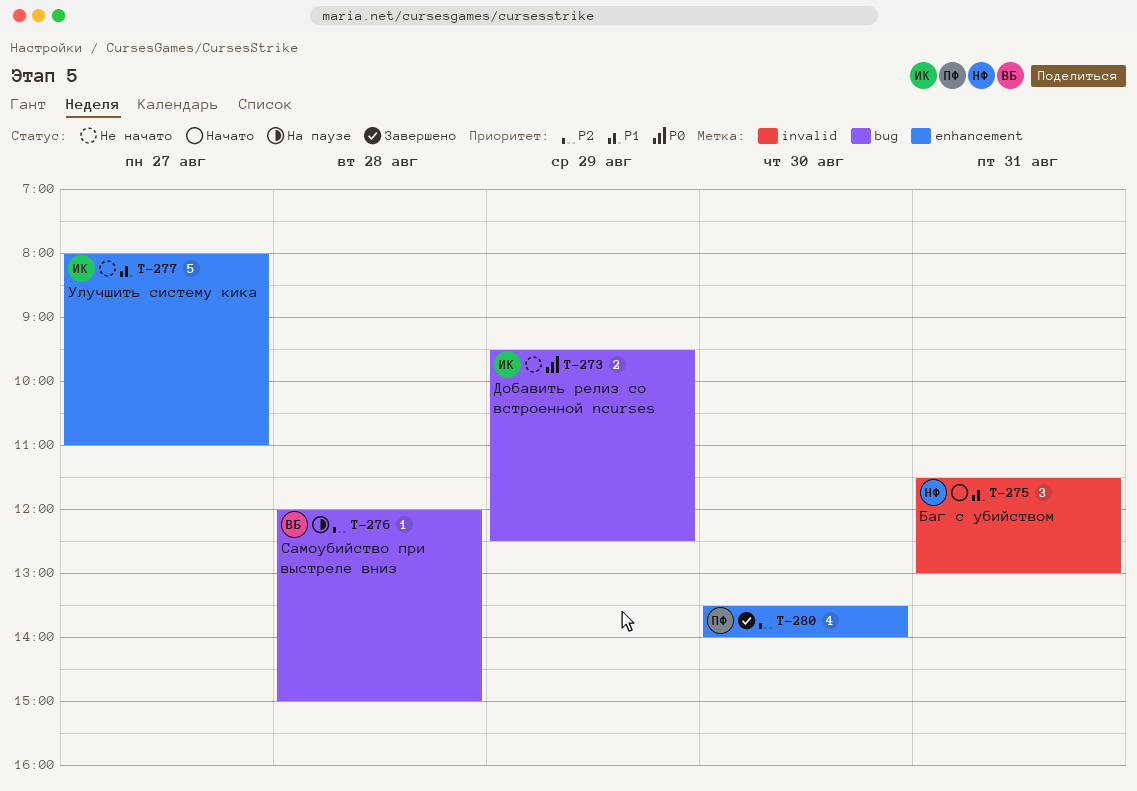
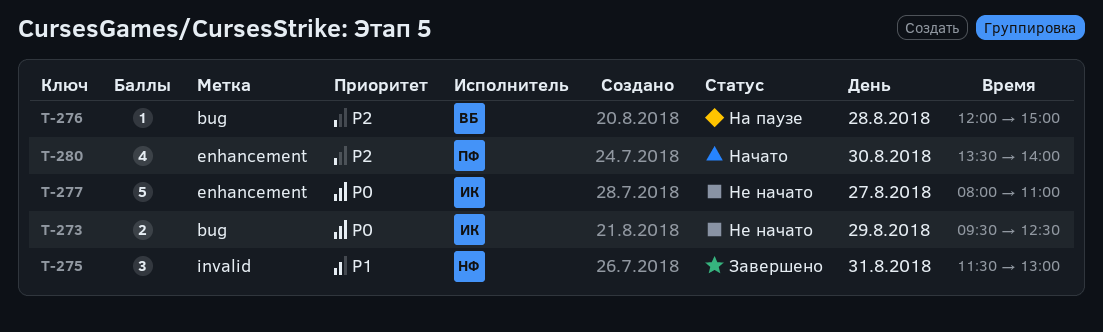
T-275, status: Начато -> Завершено
T-277, priority: P1 -> P0
T-280, status: Завершено -> Начато

